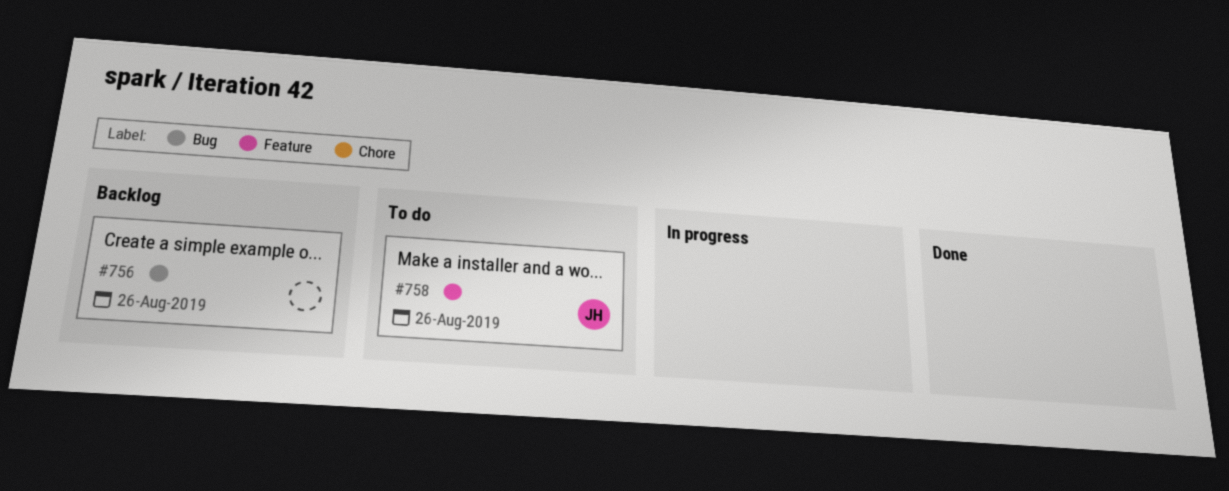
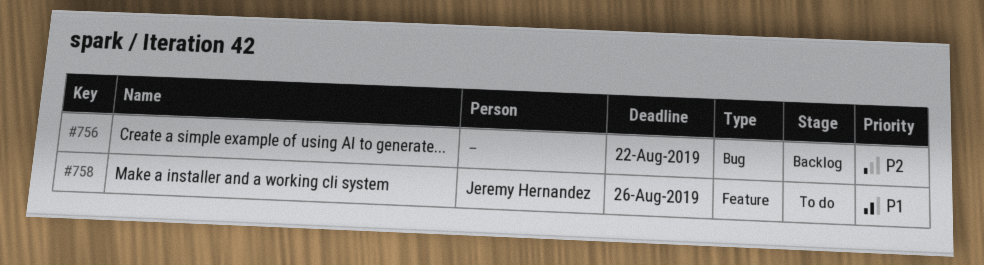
#756, due: Aug 26 -> Aug 22

